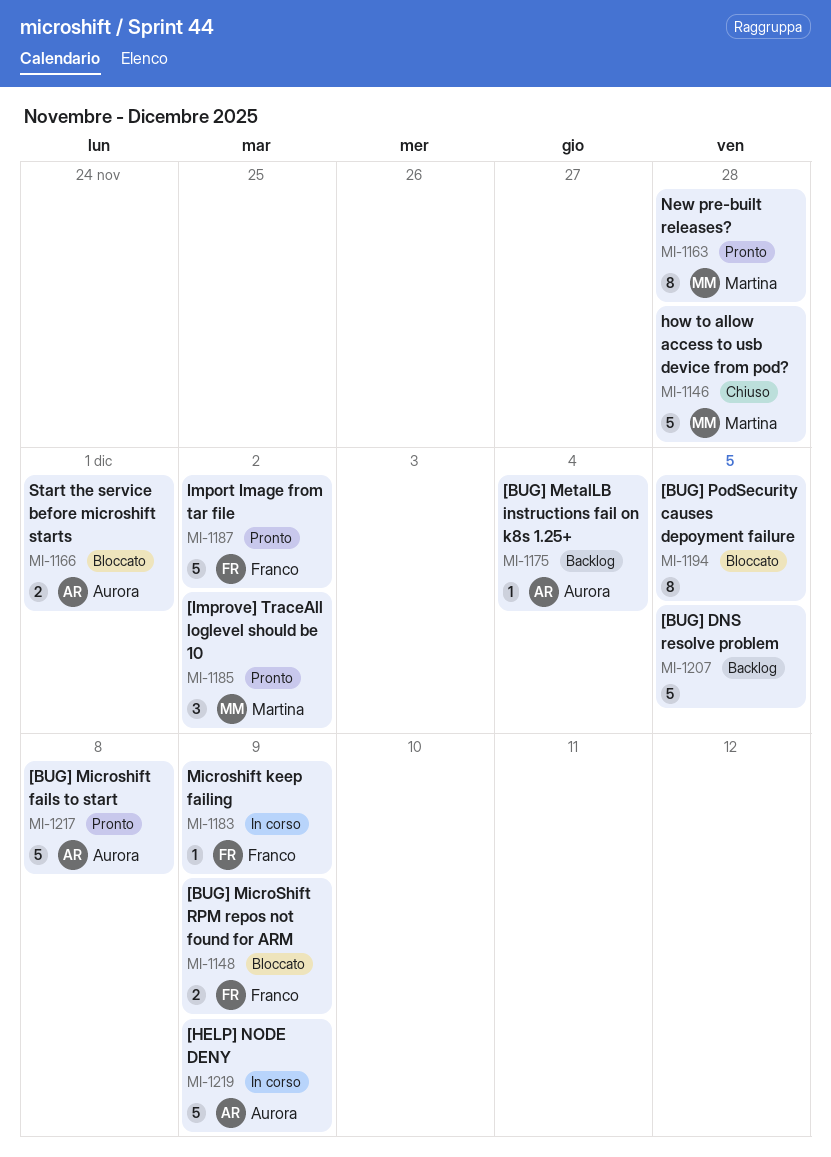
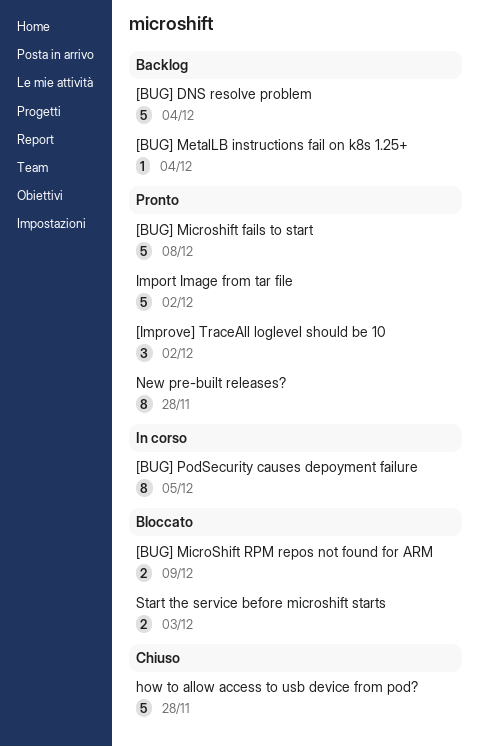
[BUG] DNS resolve problem, due: Dec 5 -> Dec 4
[BUG] PodSecurity causes depoyment failure, status: Bloccato -> In corso
[HELP] NODE DENY: present -> none
Microshift keep failing: present -> none
Start the service before microshift starts, due: Dec 1 -> Dec 3

